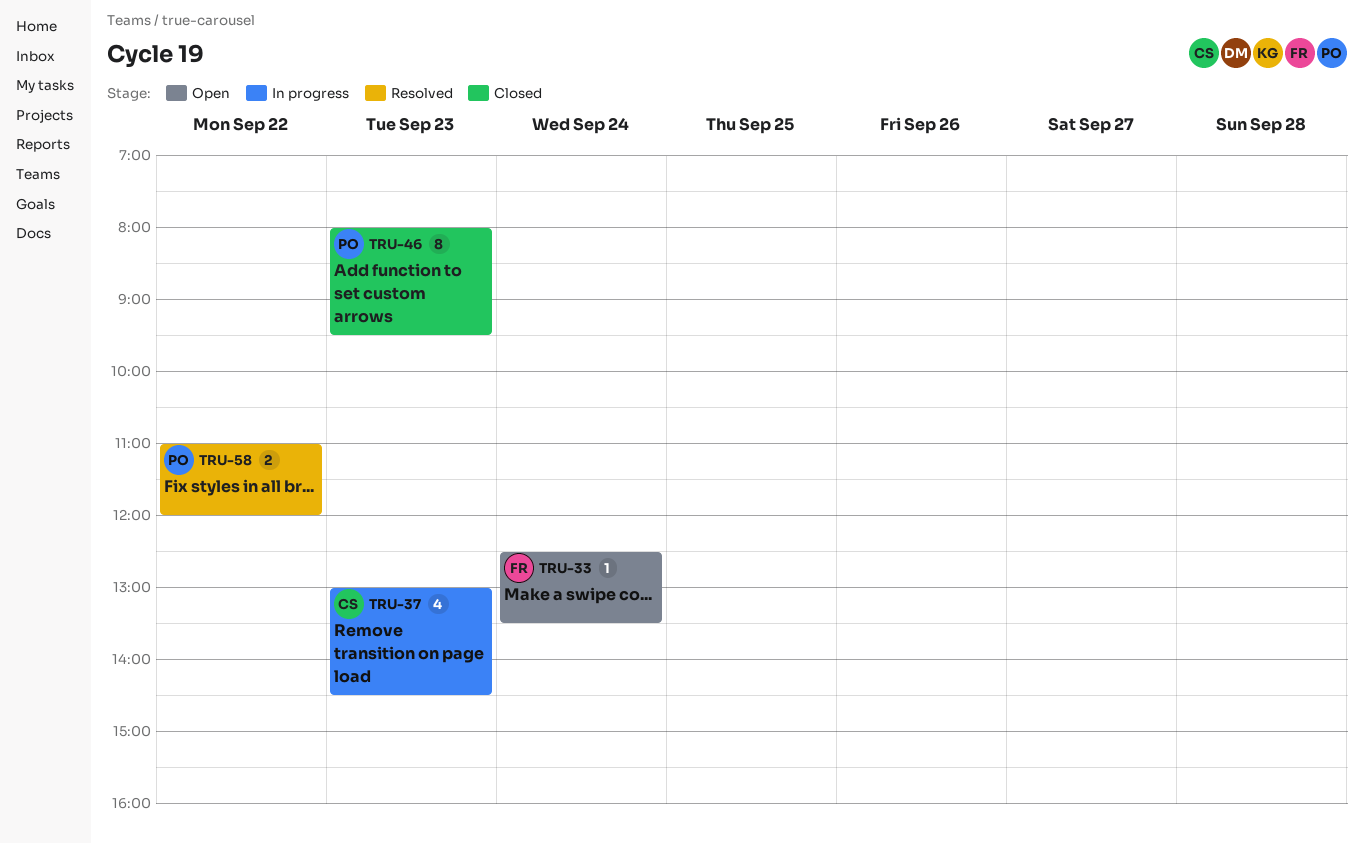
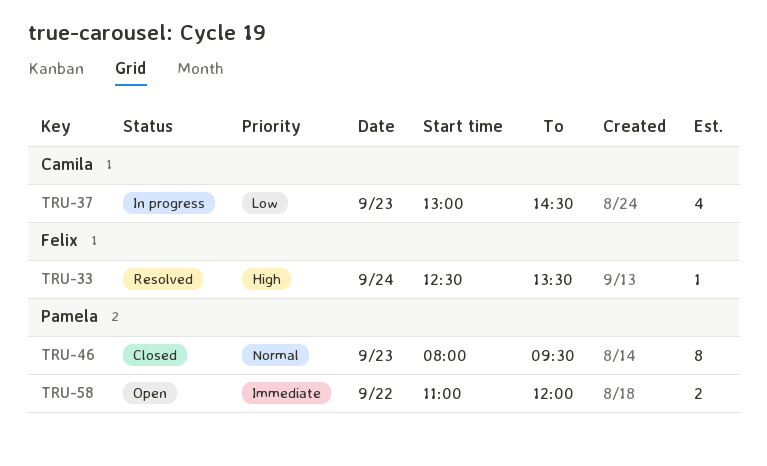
TRU-33, status: Open -> Resolved
TRU-58, status: Resolved -> Open

